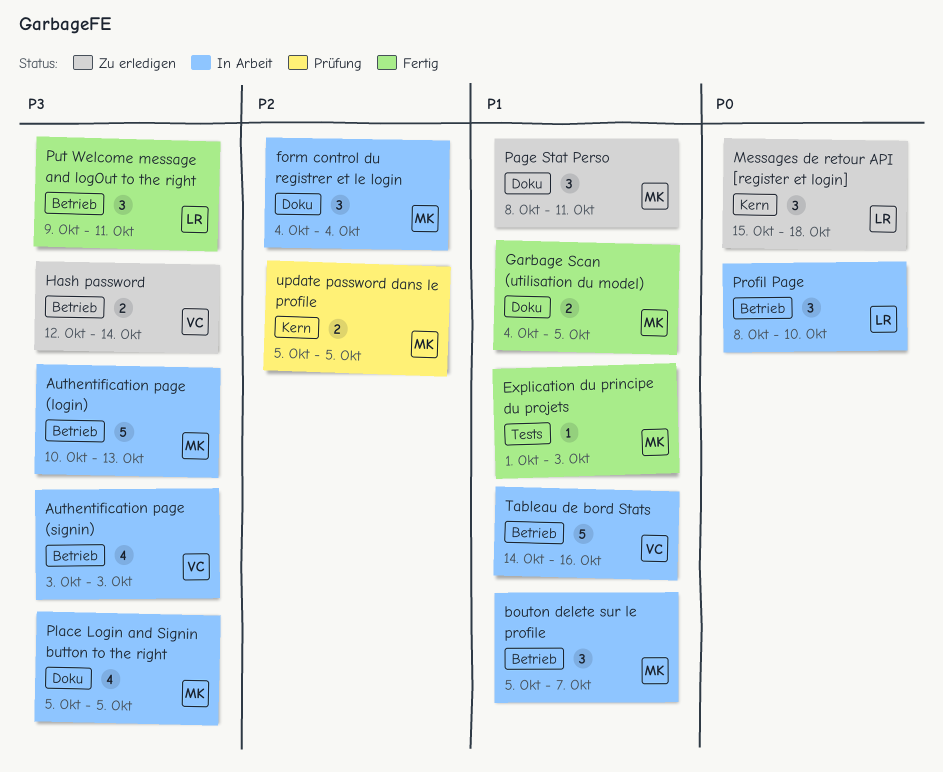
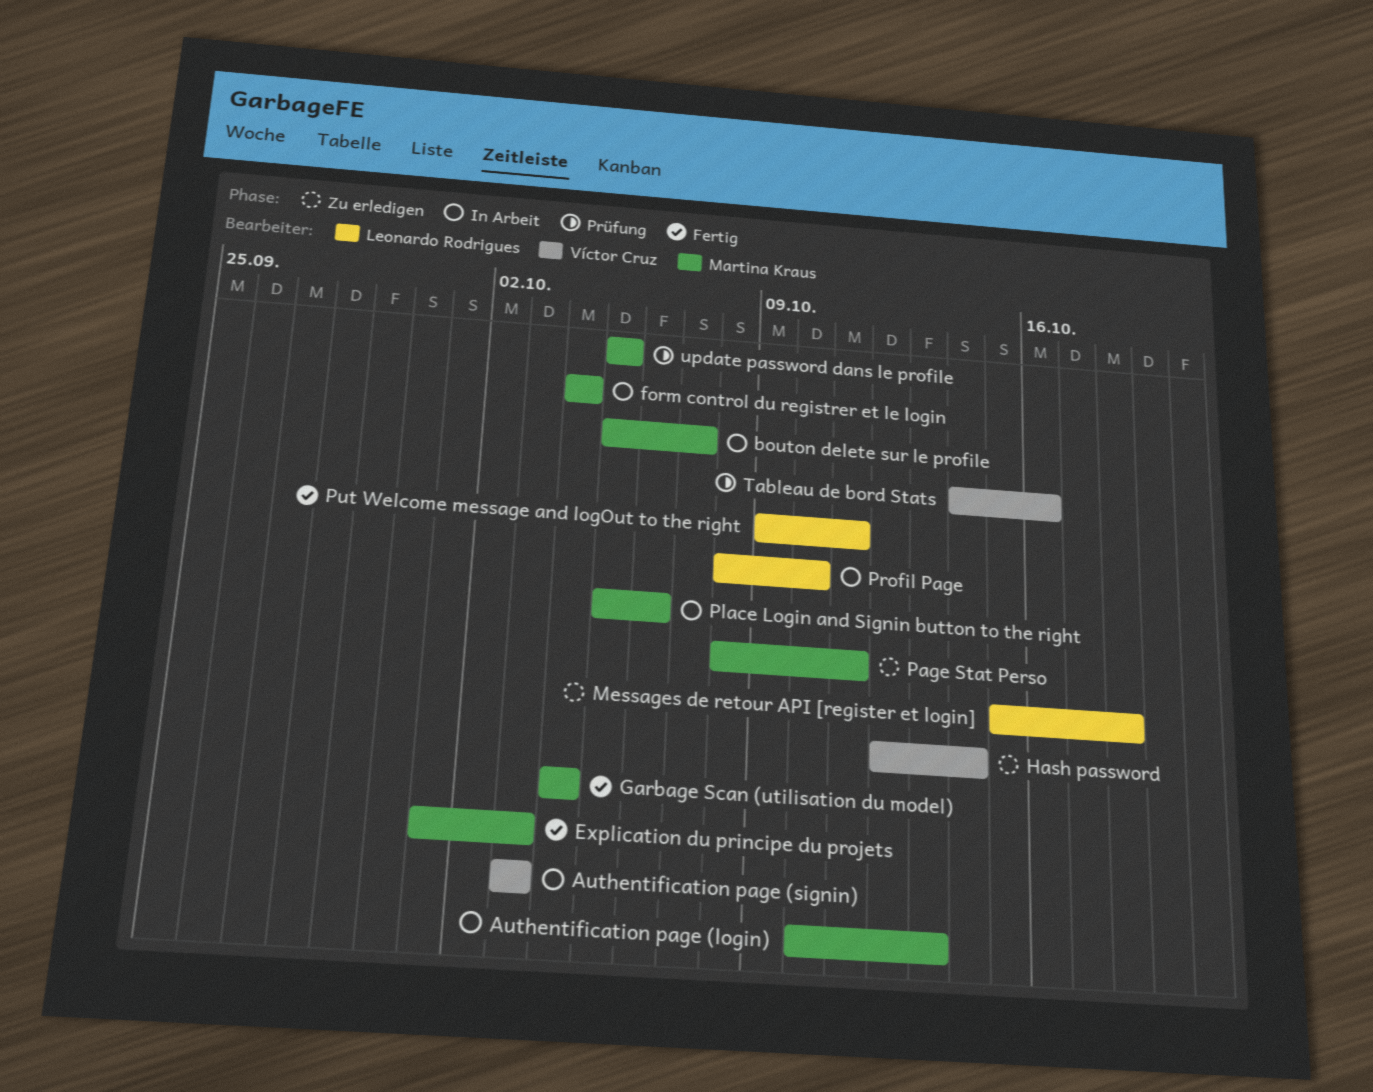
Garbage Scan (utilisation du model), due: Oct 5 -> Oct 4
Place Login and Signin button to the right, due: Oct 5 -> Oct 6
Tableau de bord Stats, status: In Arbeit -> Prüfung

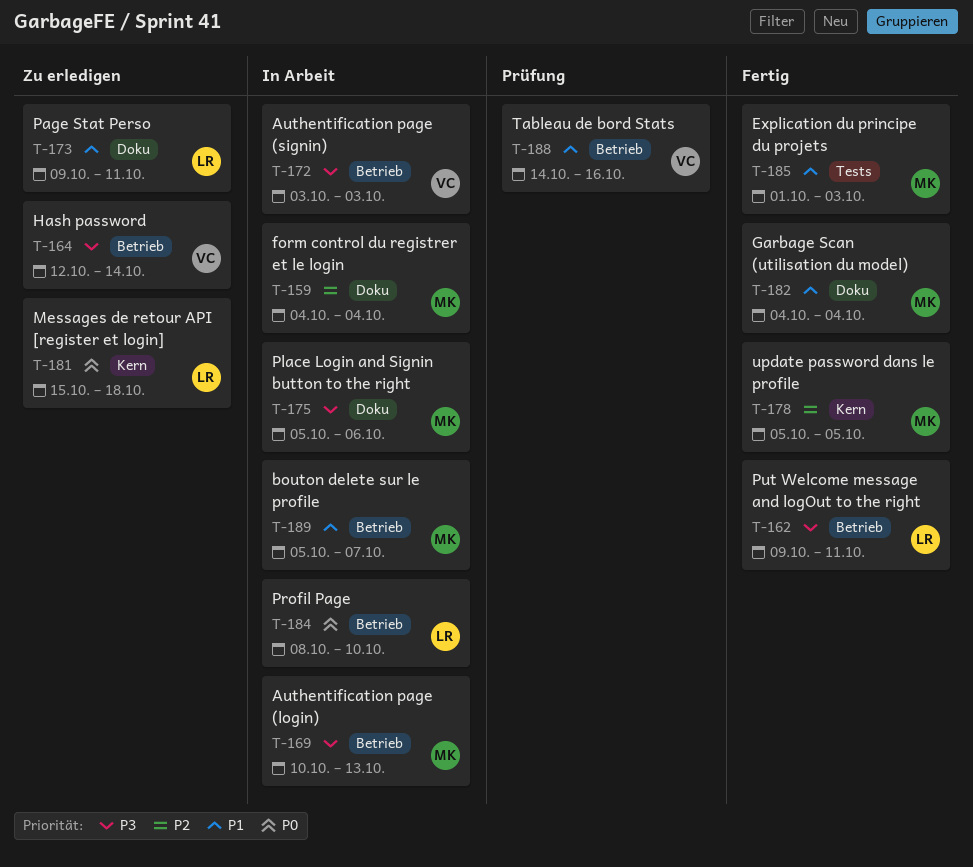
Page Stat Perso, owner: Martina Kraus -> Leonardo Rodrigues
Page Stat Perso, start: Oct 8 -> Oct 9
update password dans le profile, status: Prüfung -> Fertig

